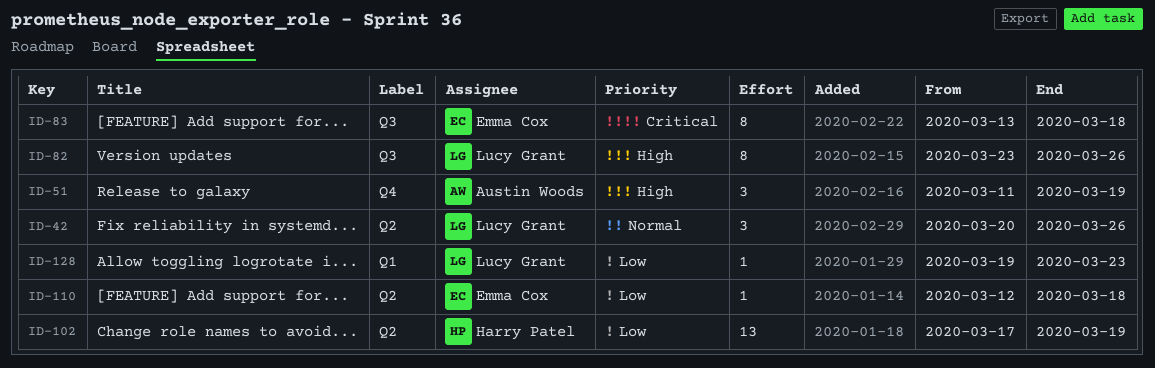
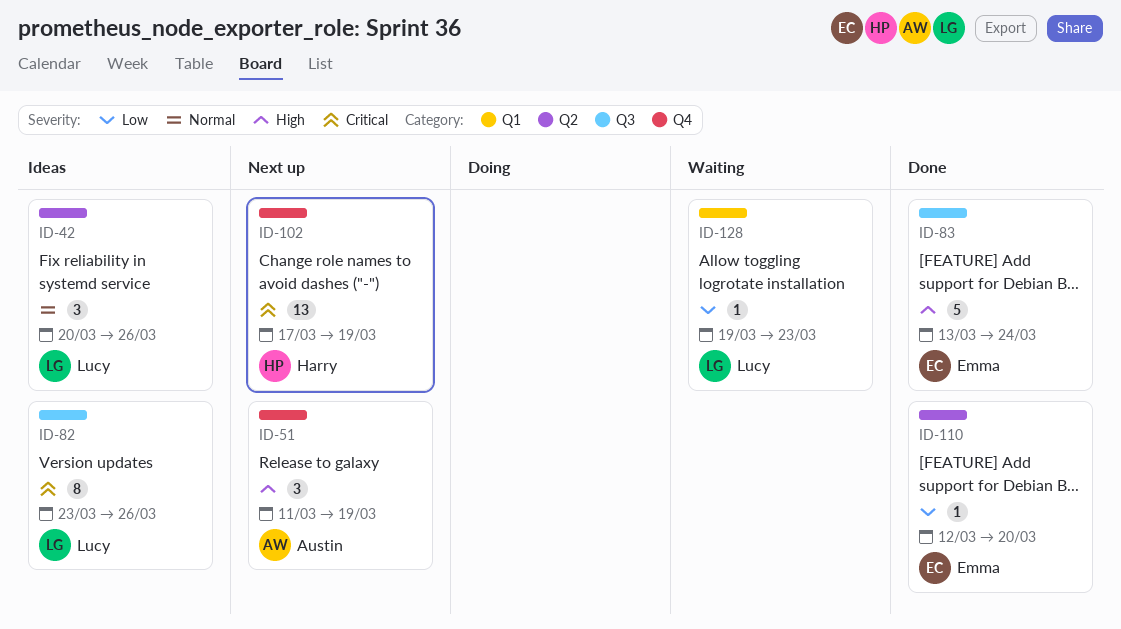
ID-82, priority: High -> Critical
ID-83, priority: Critical -> High
ID-83, estimate: 8 -> 5
ID-83, due: Mar 18 -> Mar 24
ID-102, priority: Low -> Critical
ID-102, label: Q2 -> Q4
ID-110, due: Mar 18 -> Mar 20

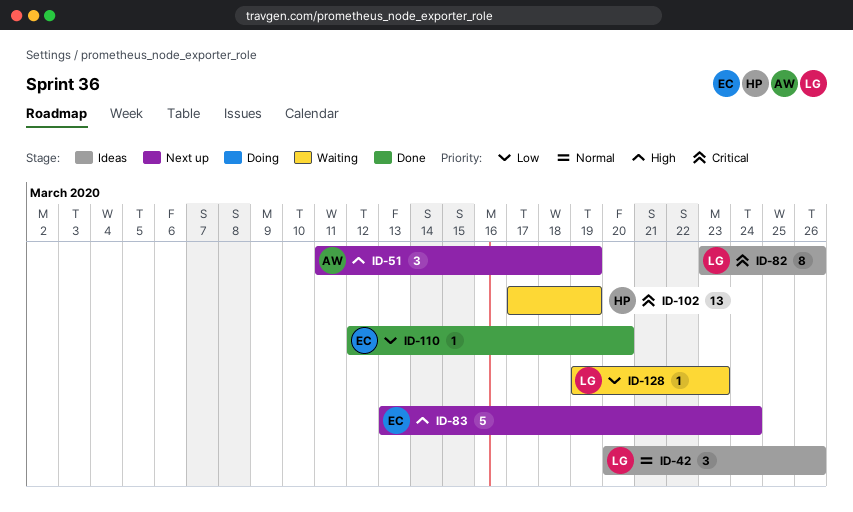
ID-83, status: Done -> Next up
ID-102, status: Next up -> Waiting

